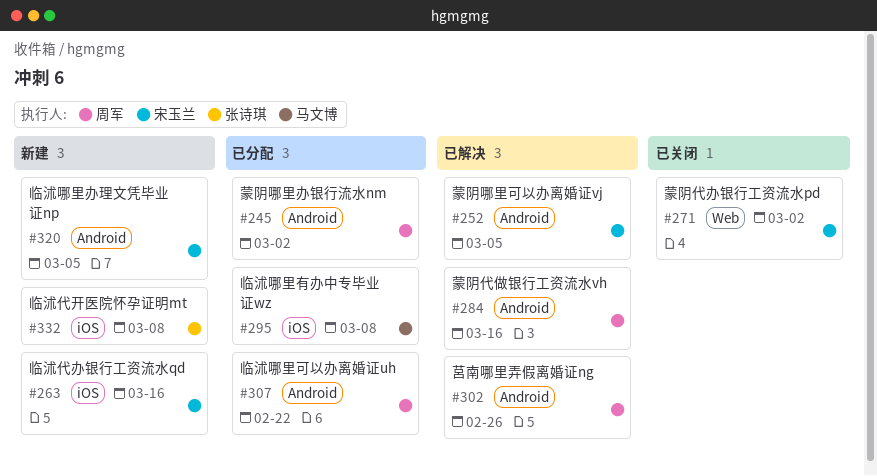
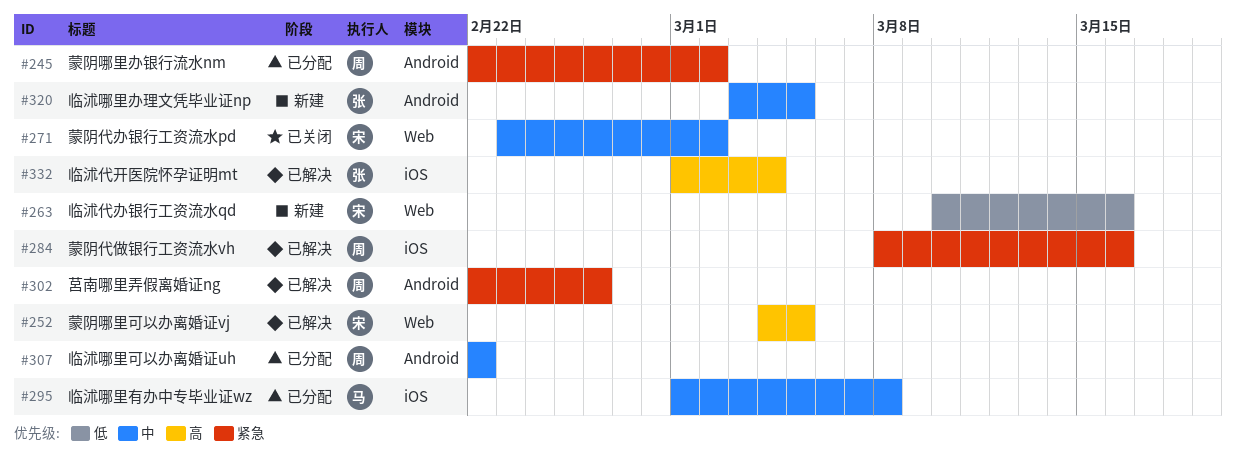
#252, label: Android -> Web
#263, label: iOS -> Web
#284, label: Android -> iOS
#320, owner: 宋玉兰 -> 张诗琪
#332, status: 新建 -> 已解决
#332, due: Mar 8 -> Mar 4

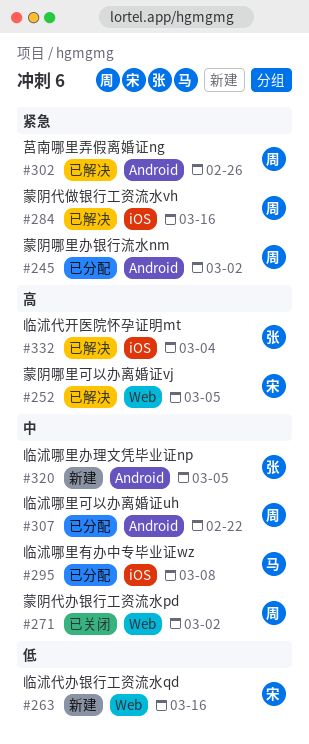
#271, owner: 宋 -> 周

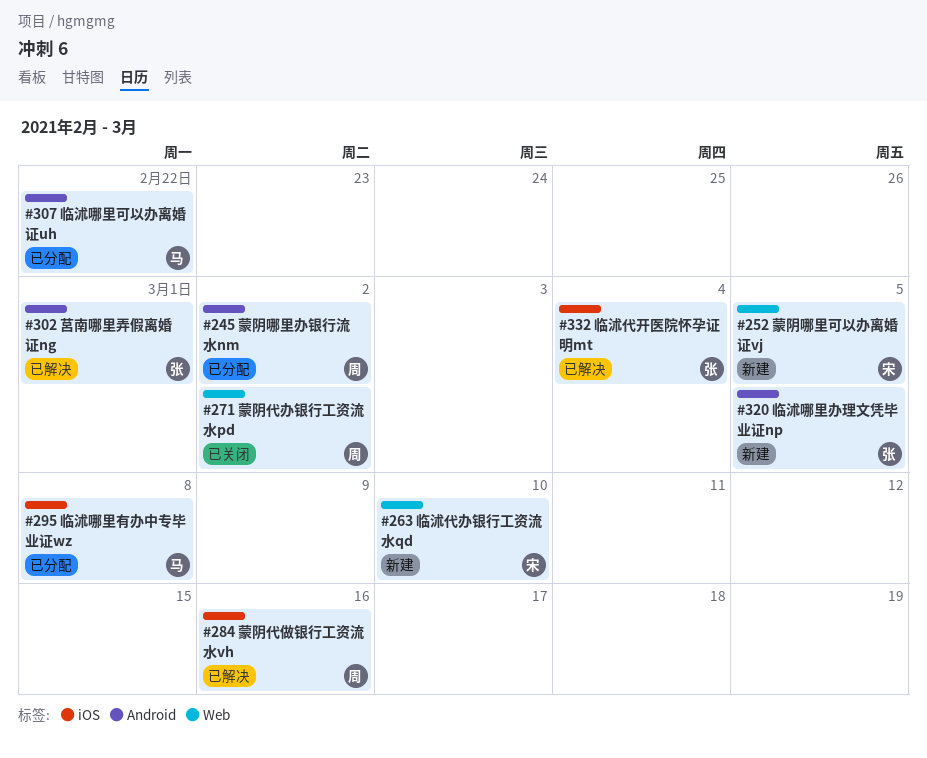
#252, status: 已解决 -> 新建
#263, due: Mar 16 -> Mar 10
#302, owner: 周 -> 张
#302, due: Feb 26 -> Mar 1
#307, owner: 周 -> 马

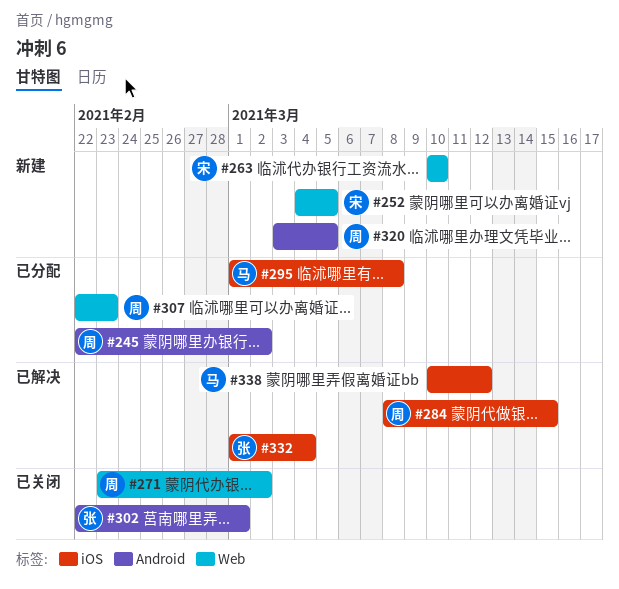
#284, due: Mar 16 -> Mar 15
#302, status: 已解决 -> 已关闭
#307, owner: 马 -> 周
#307, label: Android -> Web
#307, due: Feb 22 -> Feb 23
#320, owner: 张 -> 周
#338: none -> present

